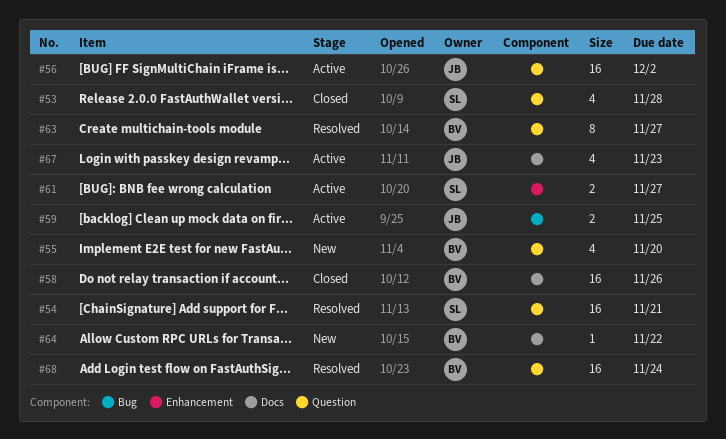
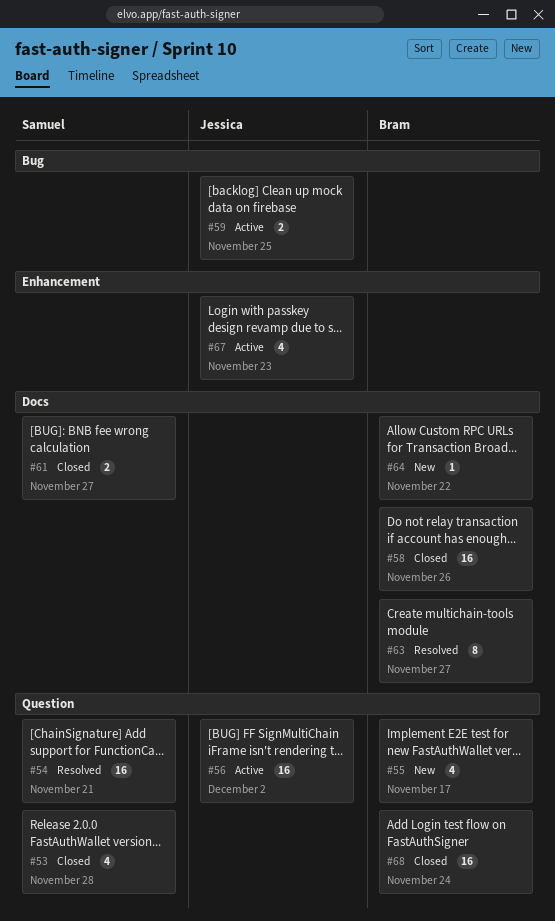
#55, due: Nov 20 -> Nov 17
#61, status: Active -> Closed
#61, label: Enhancement -> Docs
#63, label: Question -> Docs
#67, label: Docs -> Enhancement
#68, status: Resolved -> Closed

